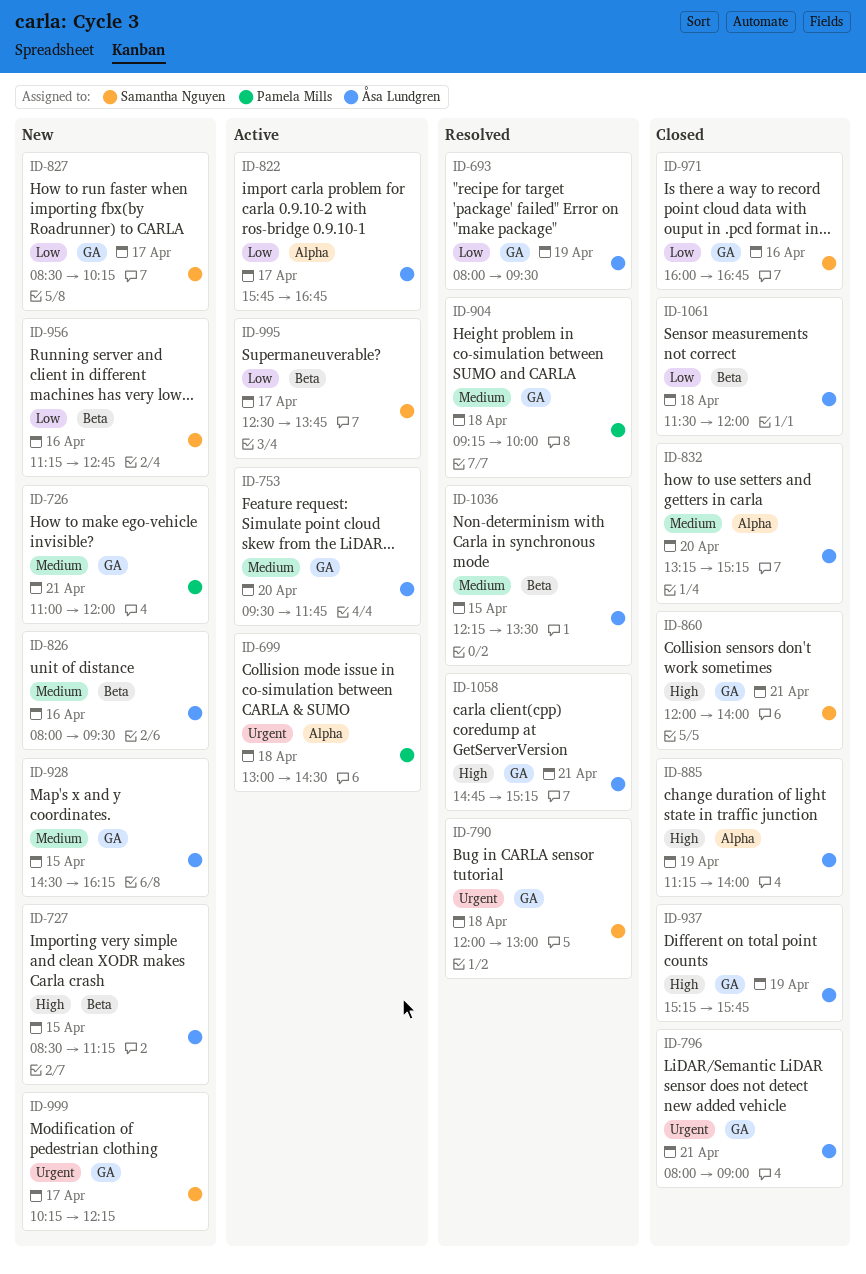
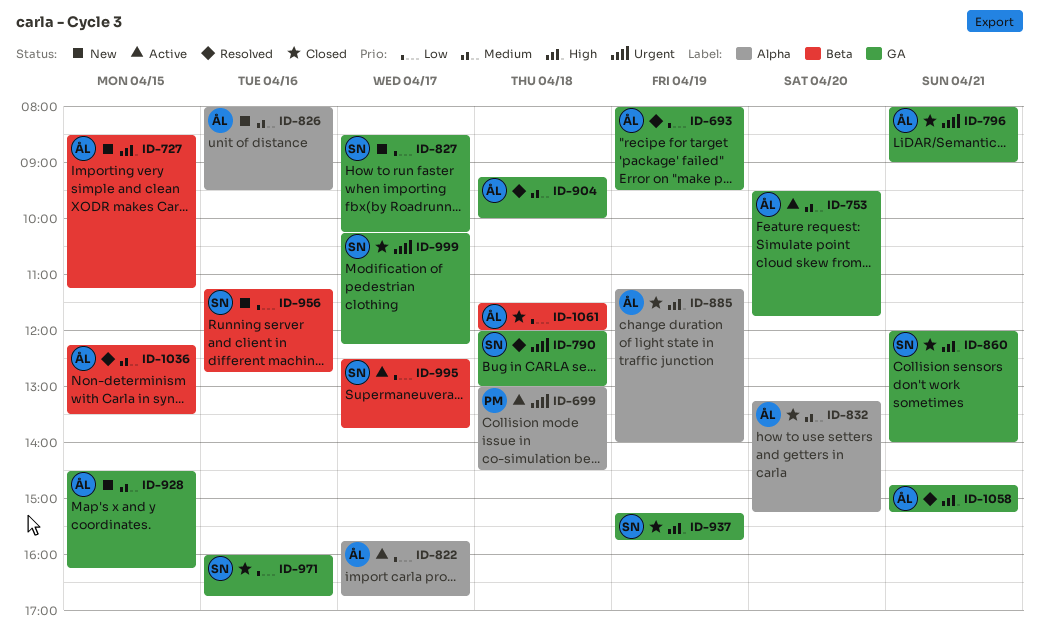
ID-726: present -> none
ID-826, label: Beta -> Alpha
ID-904, owner: Pamela Mills -> Åsa Lundgren
ID-937, owner: Åsa Lundgren -> Samantha Nguyen
ID-999, status: New -> Closed

